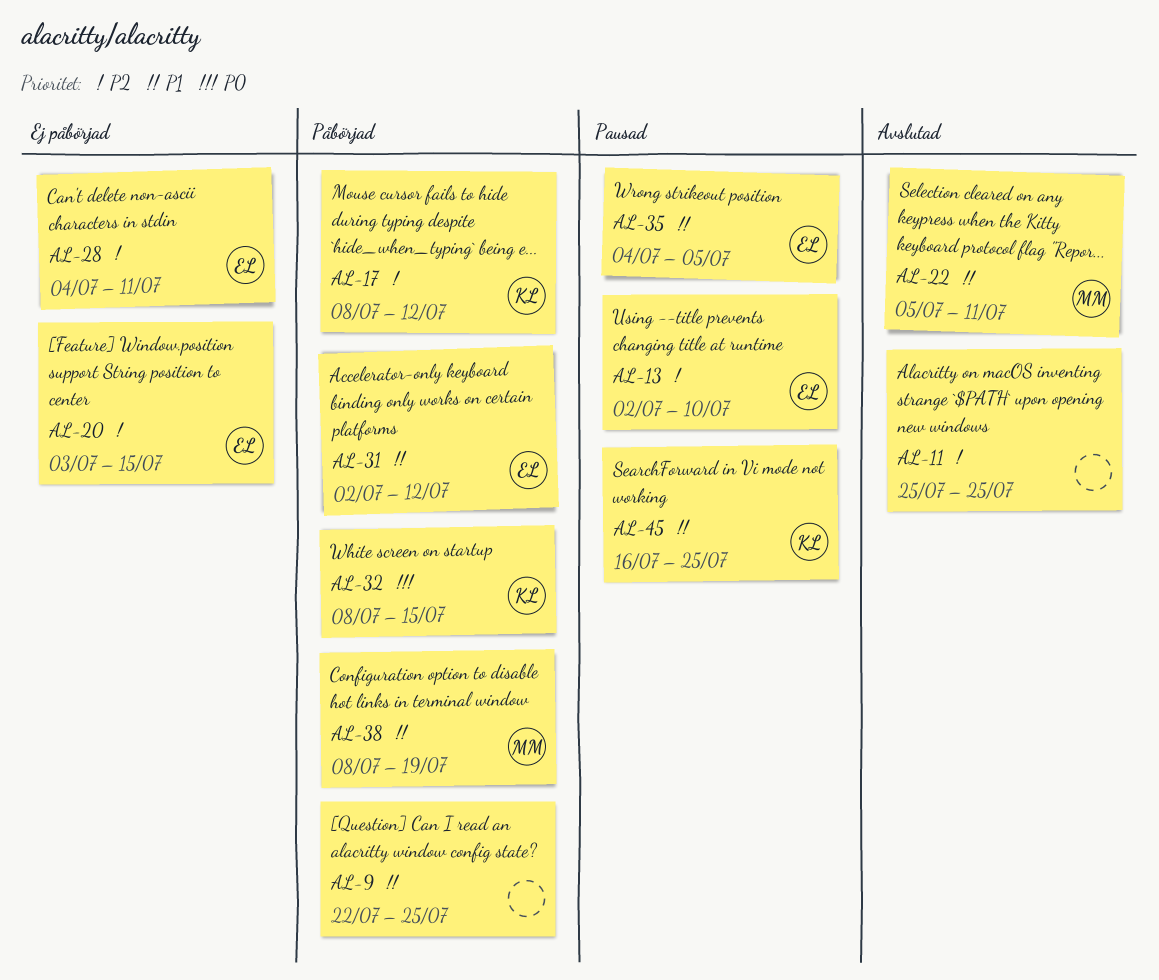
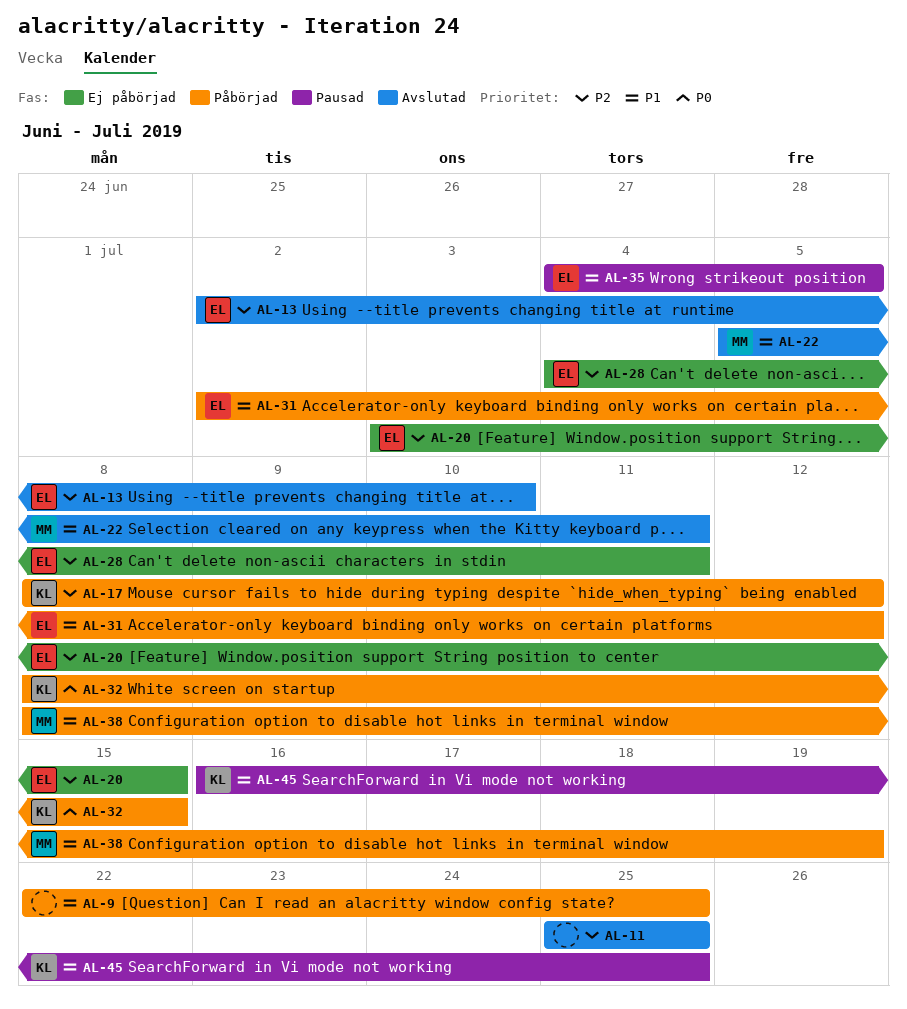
AL-13, status: Pausad -> Avslutad

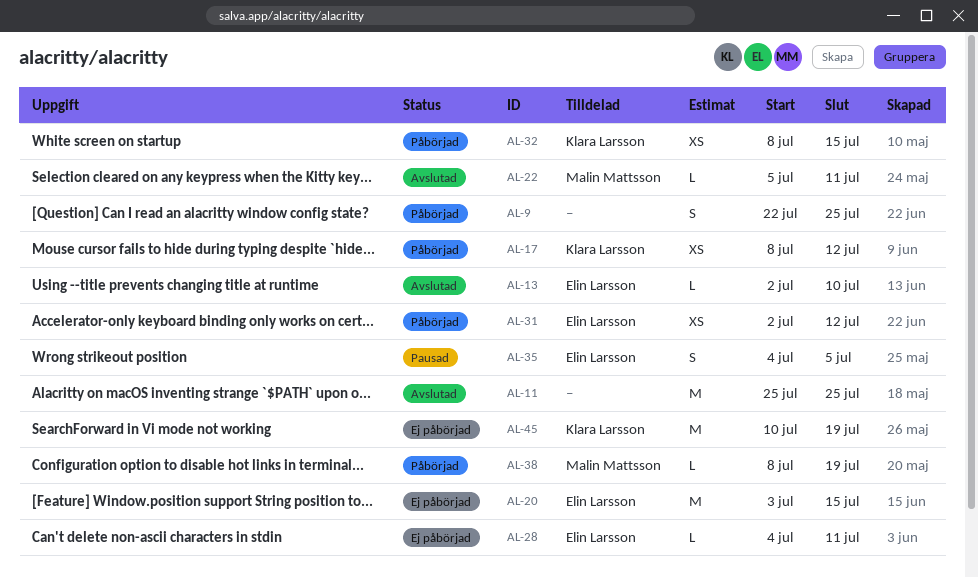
AL-45, status: Pausad -> Ej påbörjad
AL-45, start: Jul 16 -> Jul 10
AL-45, due: Jul 25 -> Jul 19

